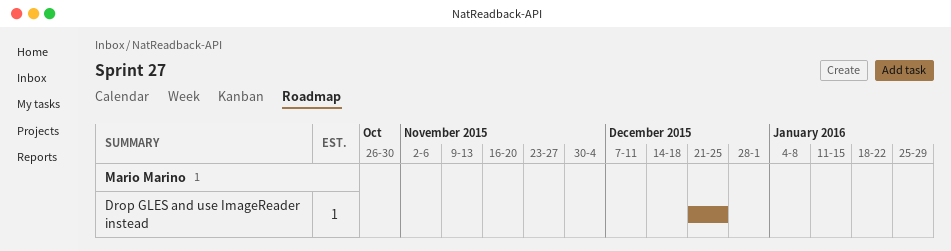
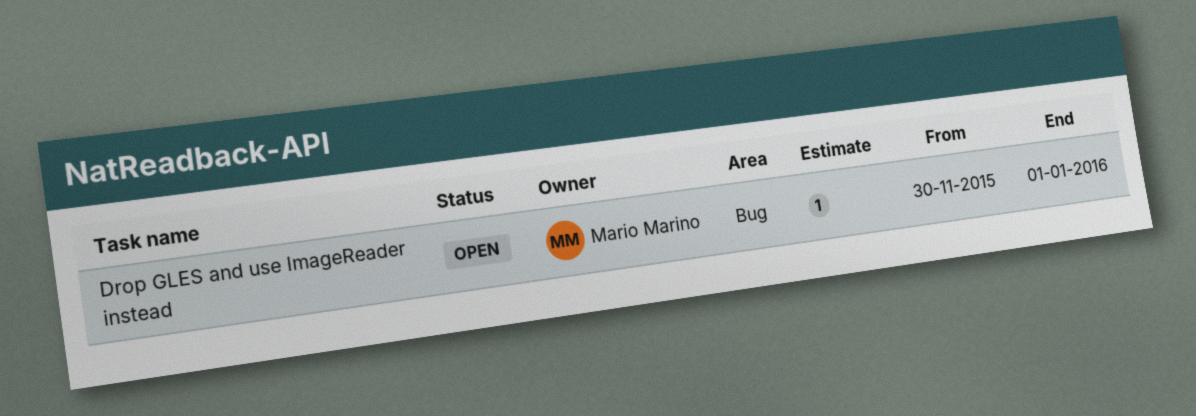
Drop GLES and use ImageReader instead, start: Dec 21 -> Nov 30
Drop GLES and use ImageReader instead, due: Dec 25 -> Jan 1

